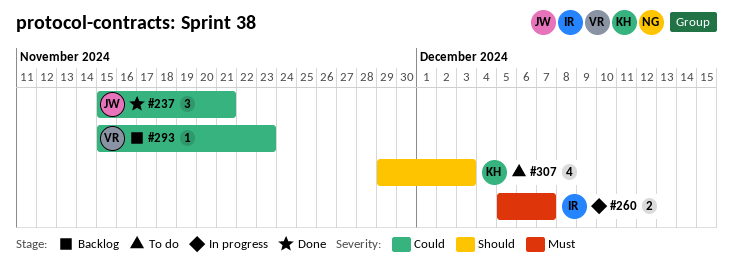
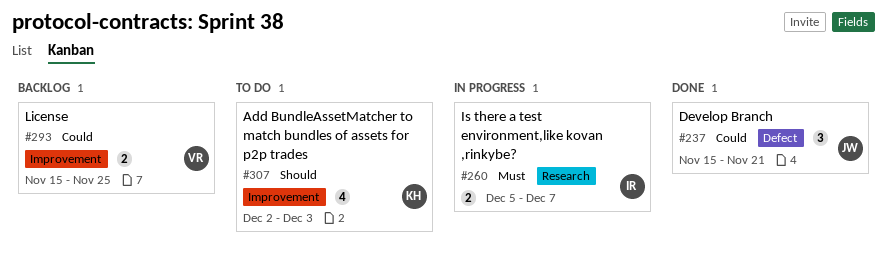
#293, estimate: 1 -> 2
#293, due: Nov 23 -> Nov 25
#307, start: Nov 29 -> Dec 2

